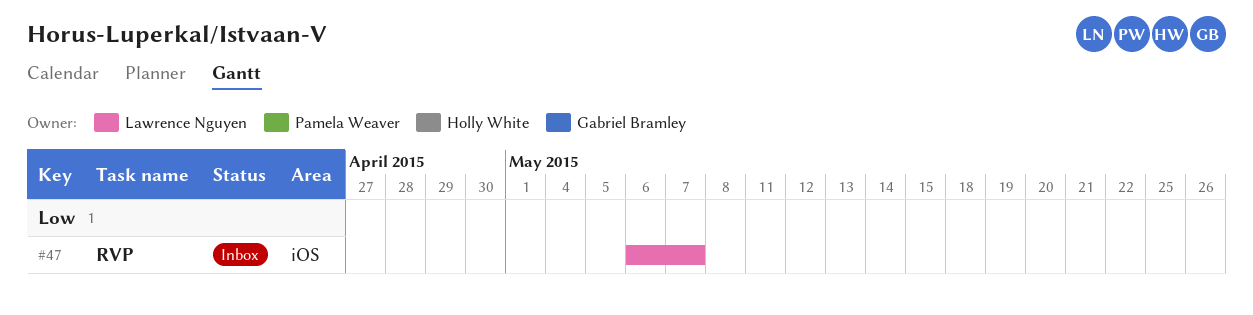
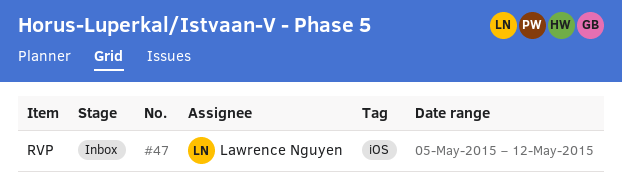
#47, start: May 6 -> May 5
#47, due: May 7 -> May 12

